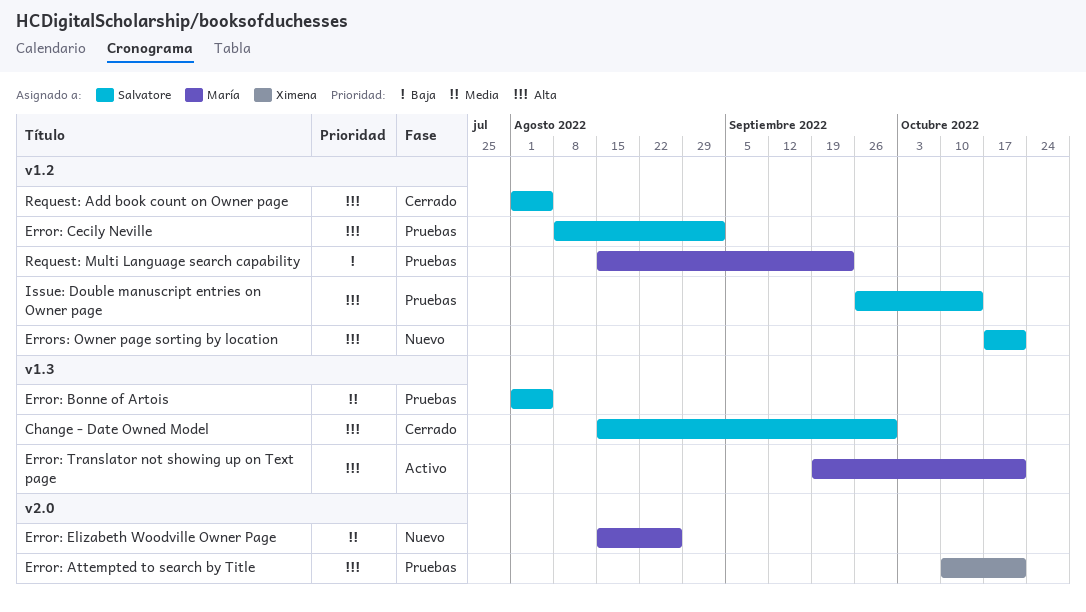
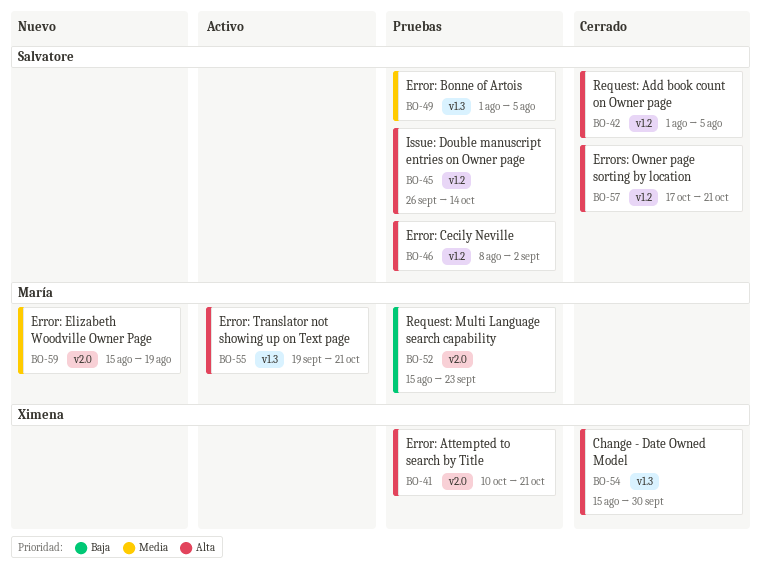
Change - Date Owned Model, owner: Salvatore -> Ximena
Error: Elizabeth Woodville Owner Page, due: Aug 26 -> Aug 19
Errors: Owner page sorting by location, status: Nuevo -> Cerrado
Request: Multi Language search capability, label: v1.2 -> v2.0

